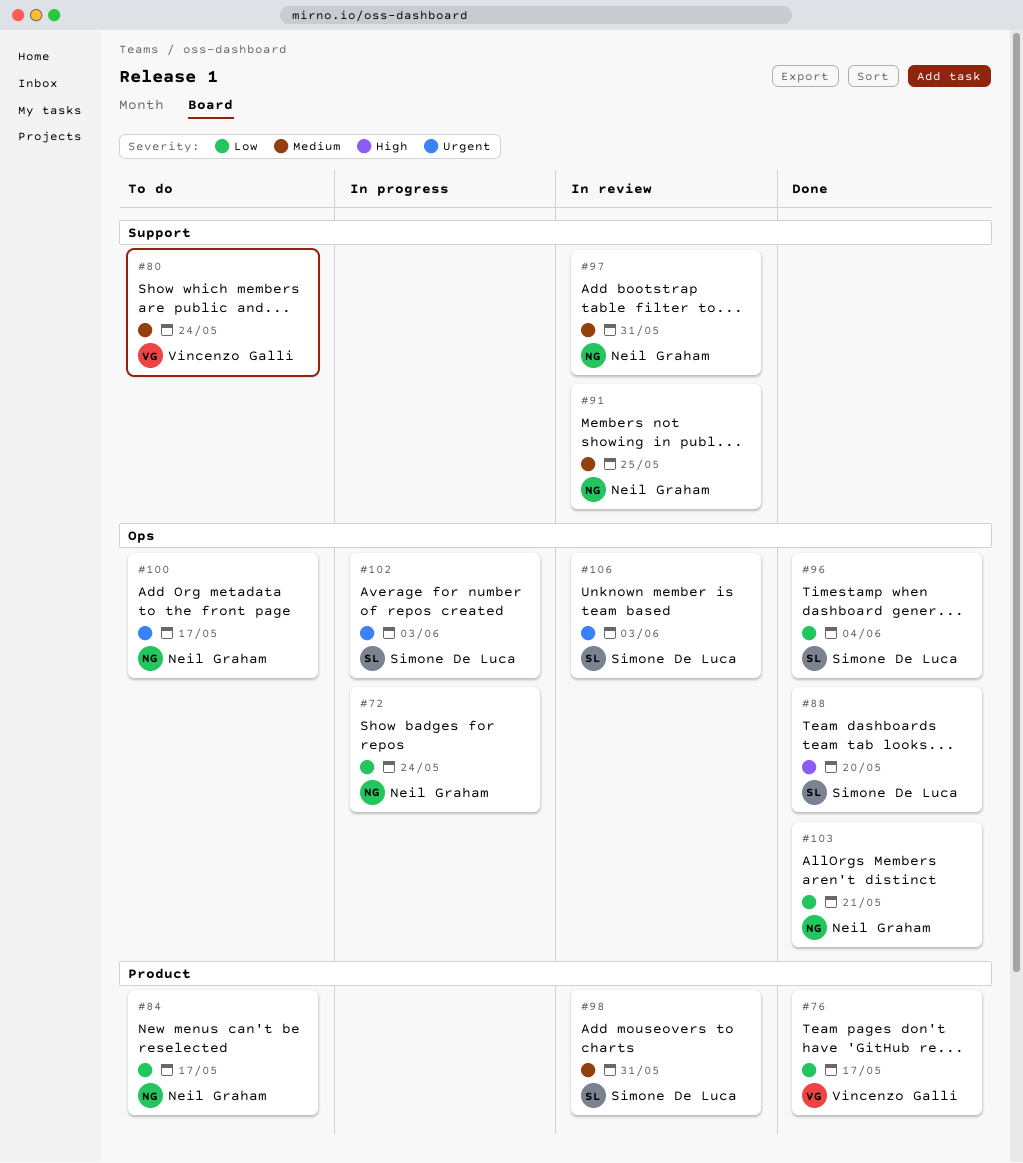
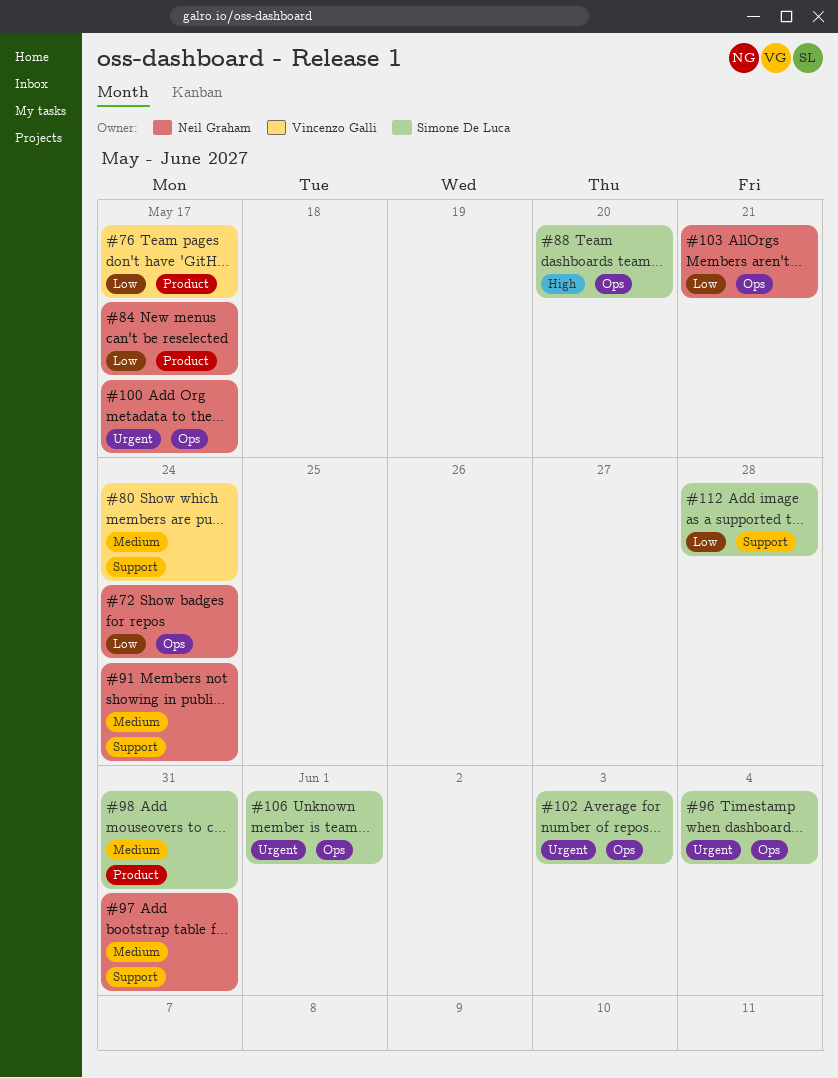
#91, due: May 25 -> May 24
#96, priority: Low -> Urgent
#106, due: Jun 3 -> Jun 1
#112: none -> present

